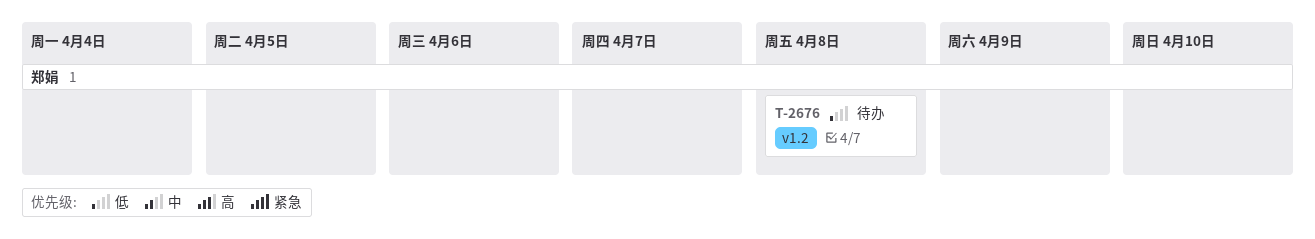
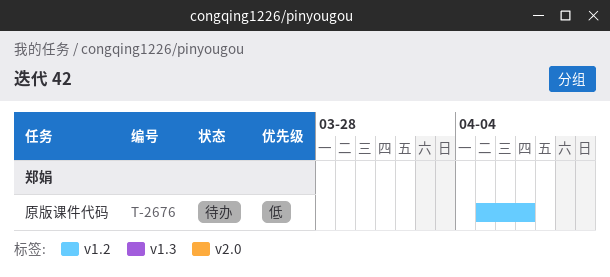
T-2676, due: Apr 8 -> Apr 7

